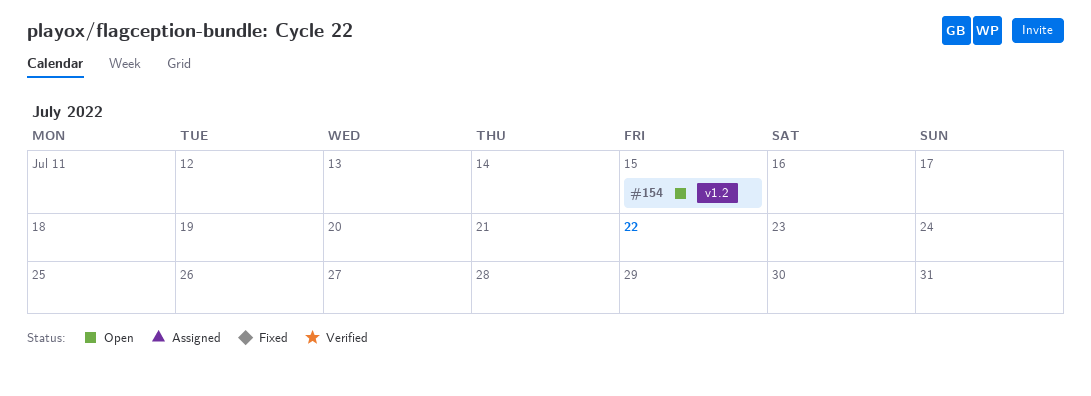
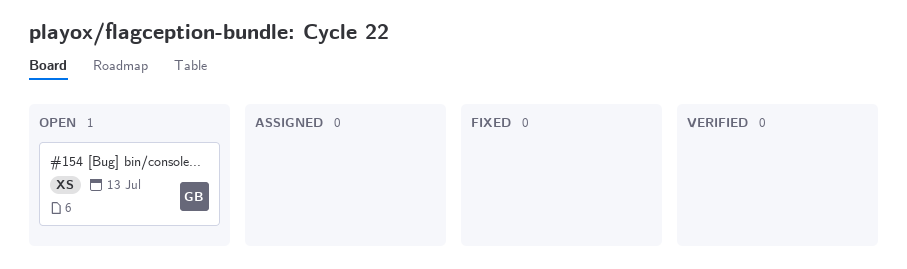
#154, due: Jul 15 -> Jul 13

